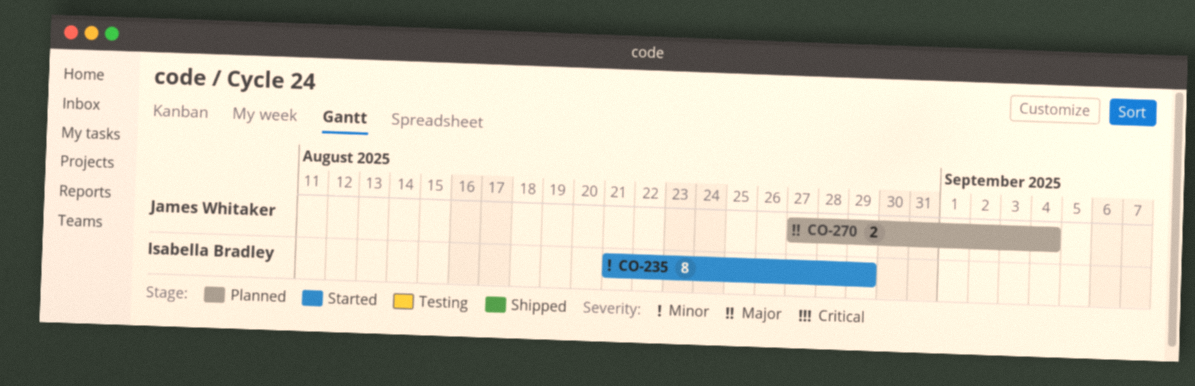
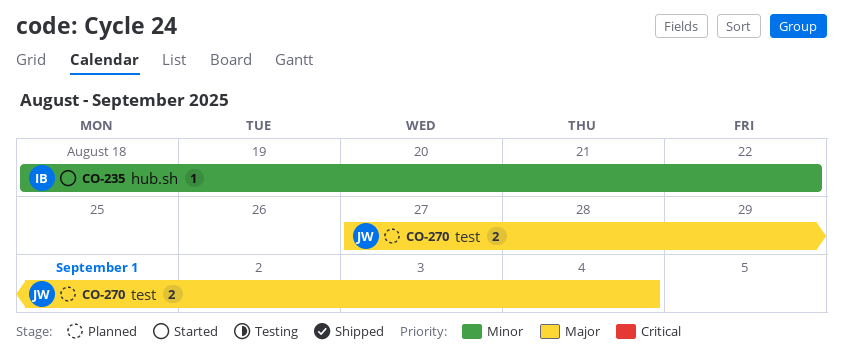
CO-235, estimate: 8 -> 1
CO-235, start: Aug 21 -> Aug 18
CO-235, due: Aug 29 -> Aug 22

